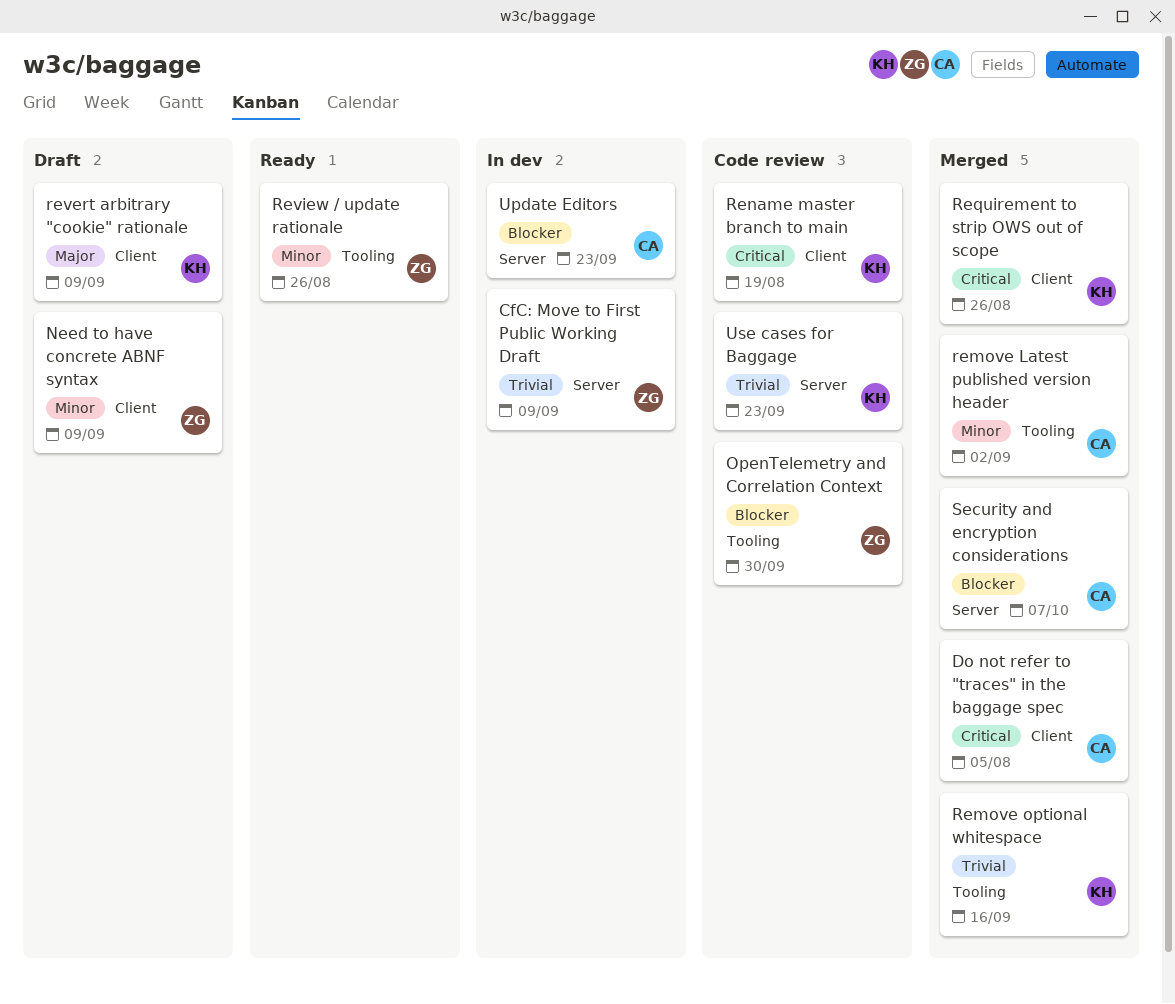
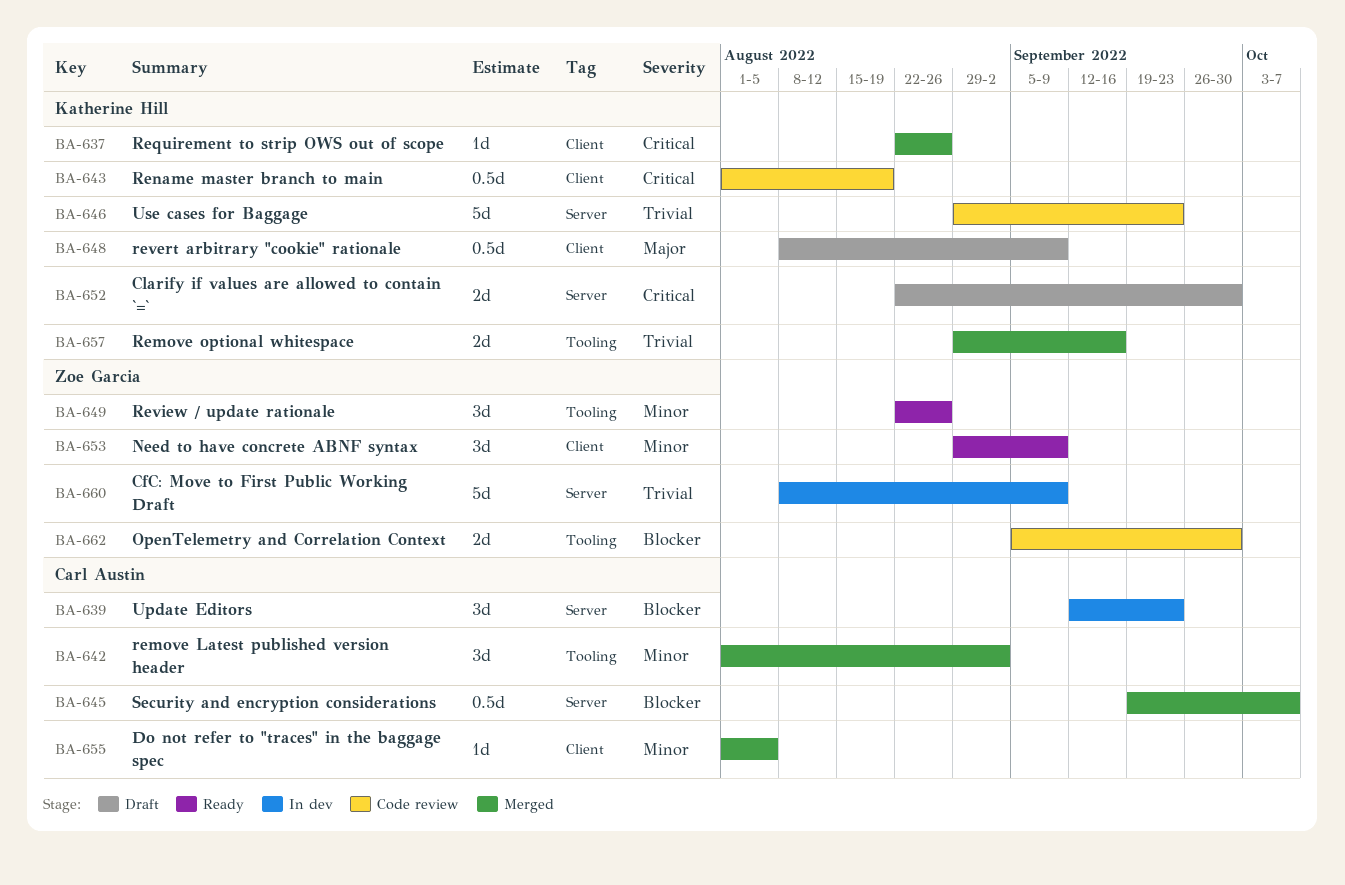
Clarify if values are allowed to contain `=`: none -> present
Do not refer to "traces" in the baggage spec, priority: Critical -> Minor
Need to have concrete ABNF syntax, status: Draft -> Ready

